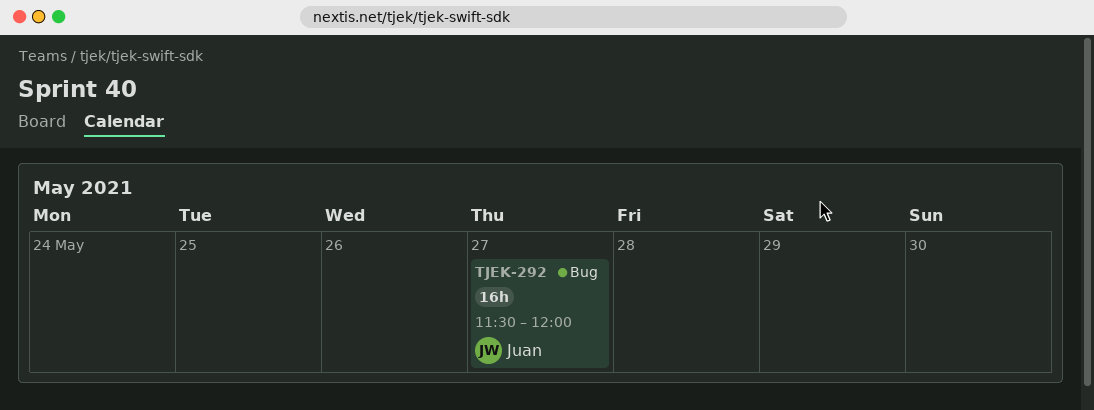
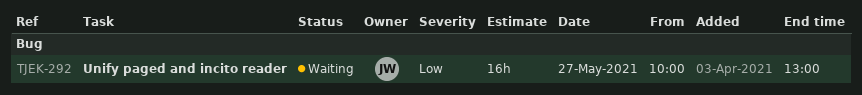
TJEK-292, begins: 11:30 -> 10:00
TJEK-292, ends: 12:00 -> 13:00

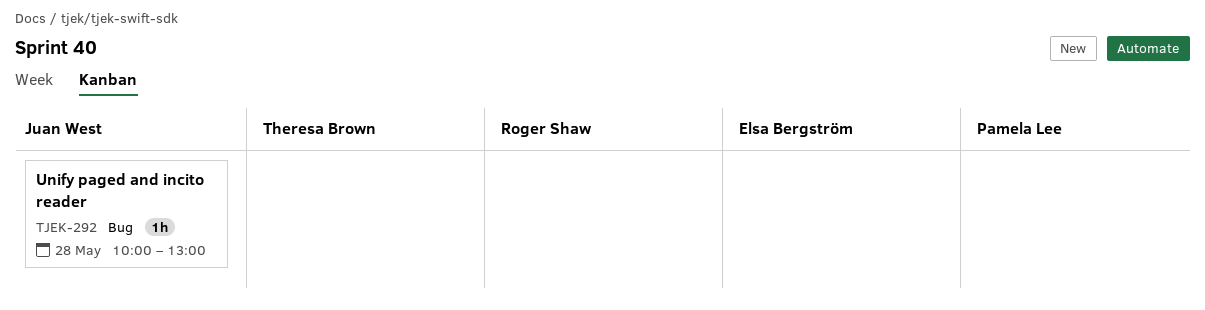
TJEK-292, estimate: 16h -> 1h
TJEK-292, day: May 27 -> May 28

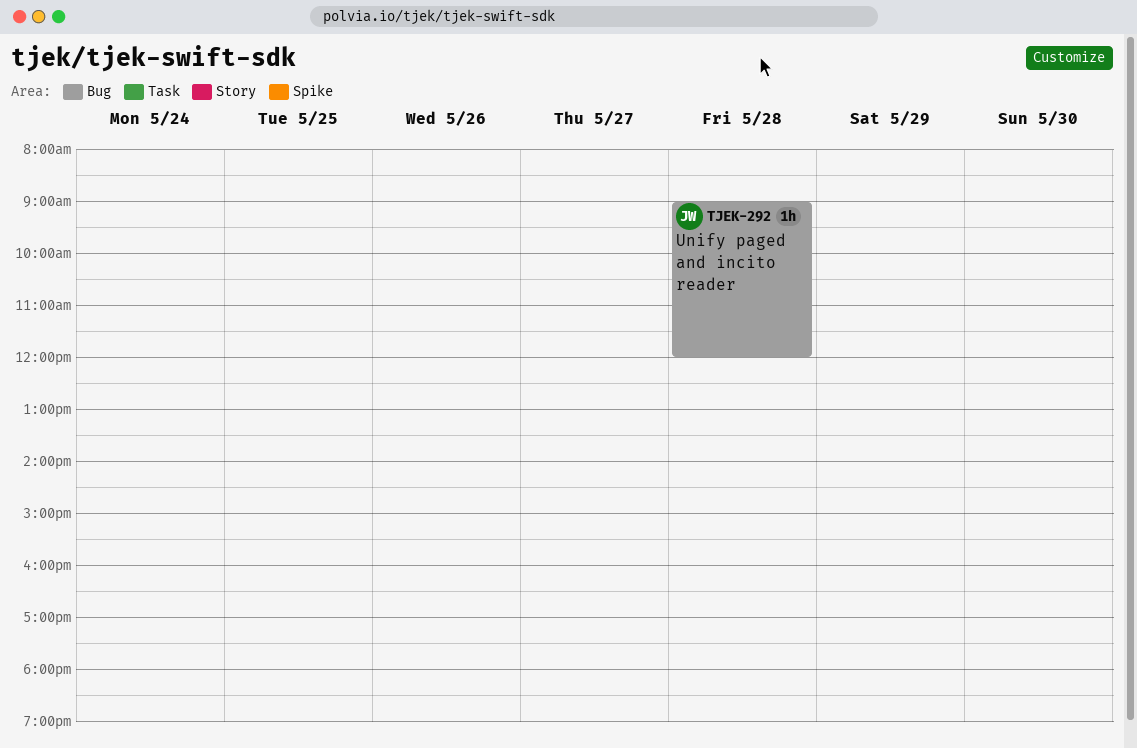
TJEK-292, begins: 10:00 -> 09:00
TJEK-292, ends: 13:00 -> 12:00

